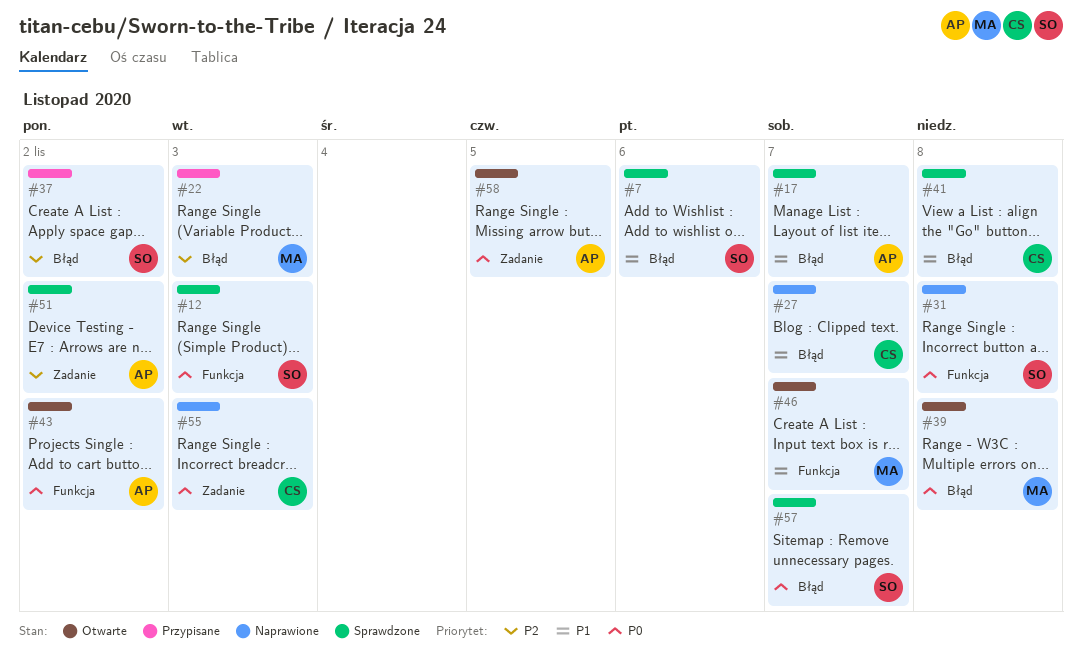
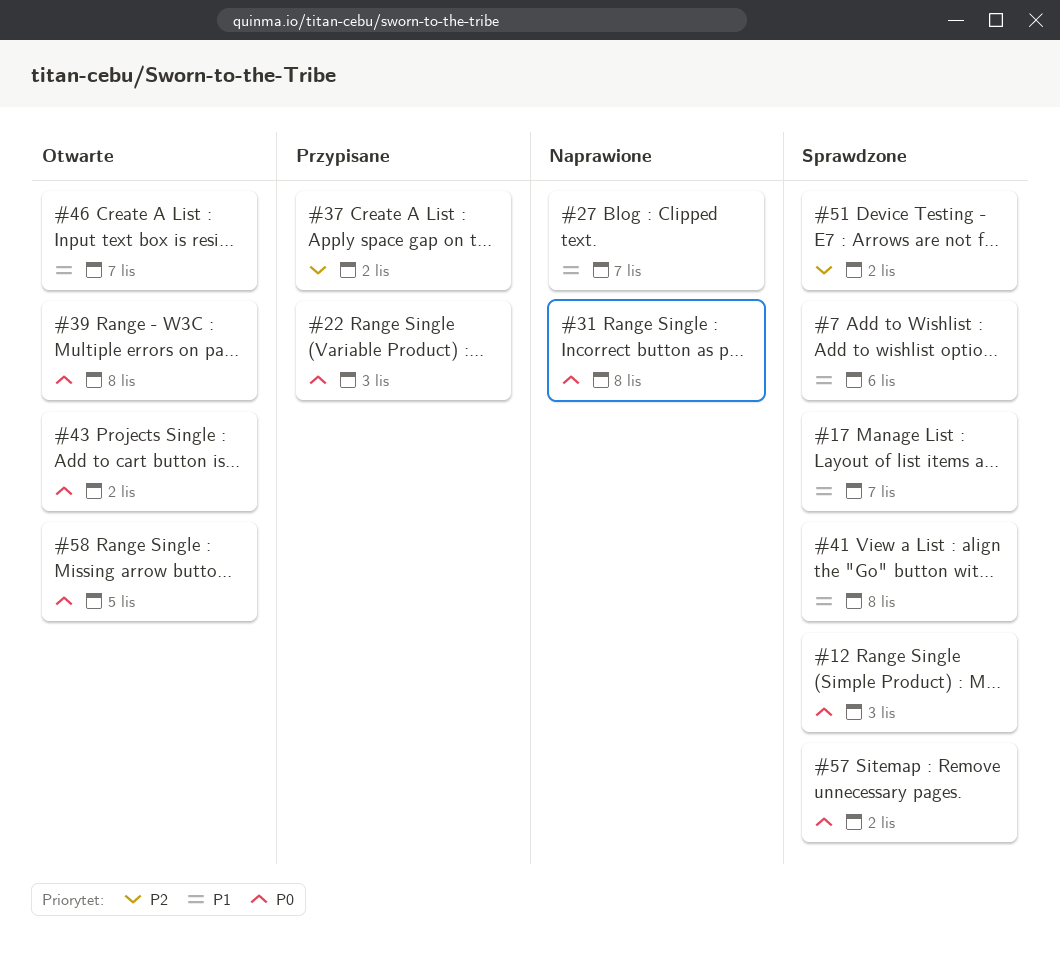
#22, priority: P2 -> P0
#55: present -> none
#57, due: Nov 7 -> Nov 2

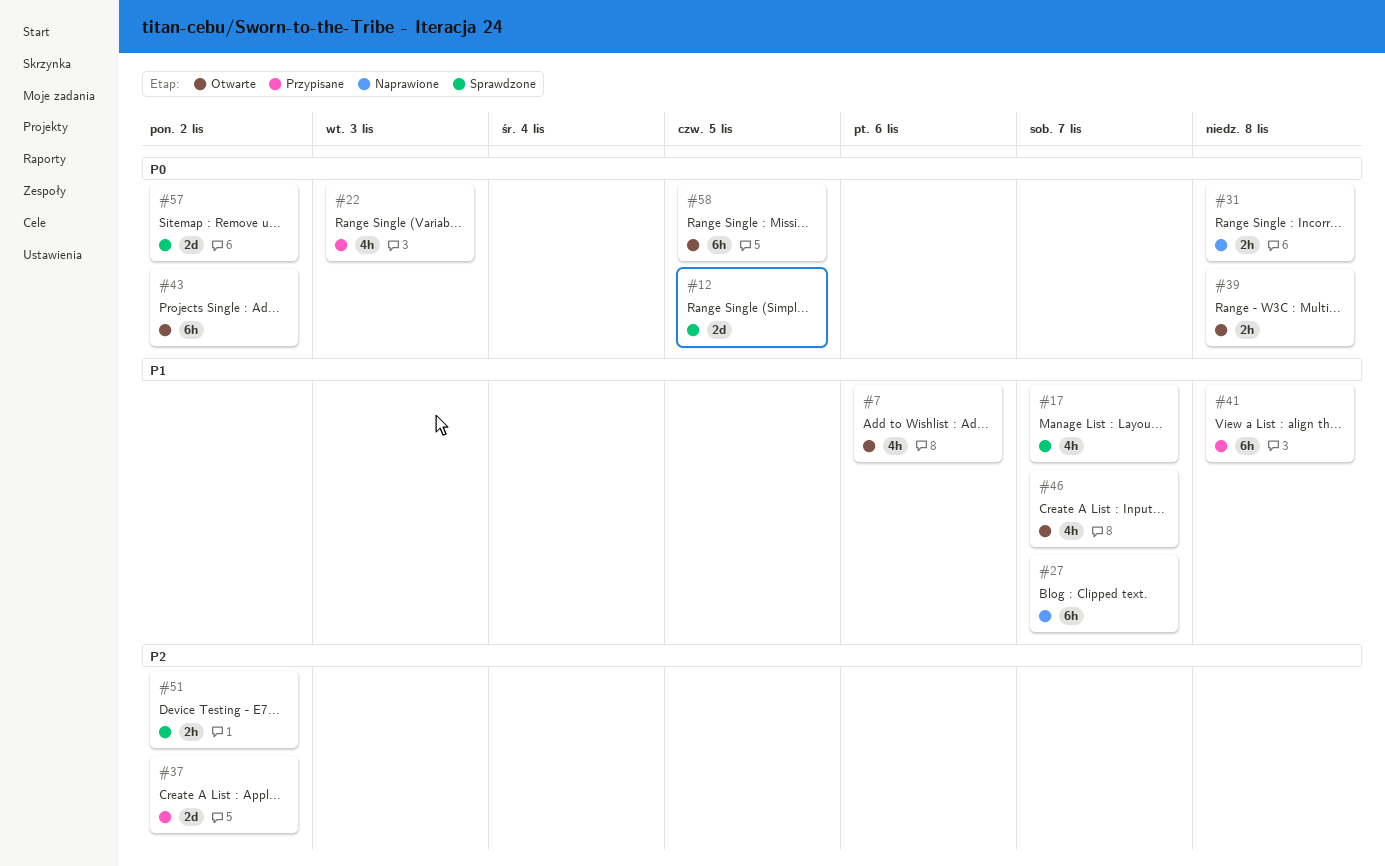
#7, status: Sprawdzone -> Otwarte
#12, due: Nov 3 -> Nov 5
#41, status: Sprawdzone -> Przypisane

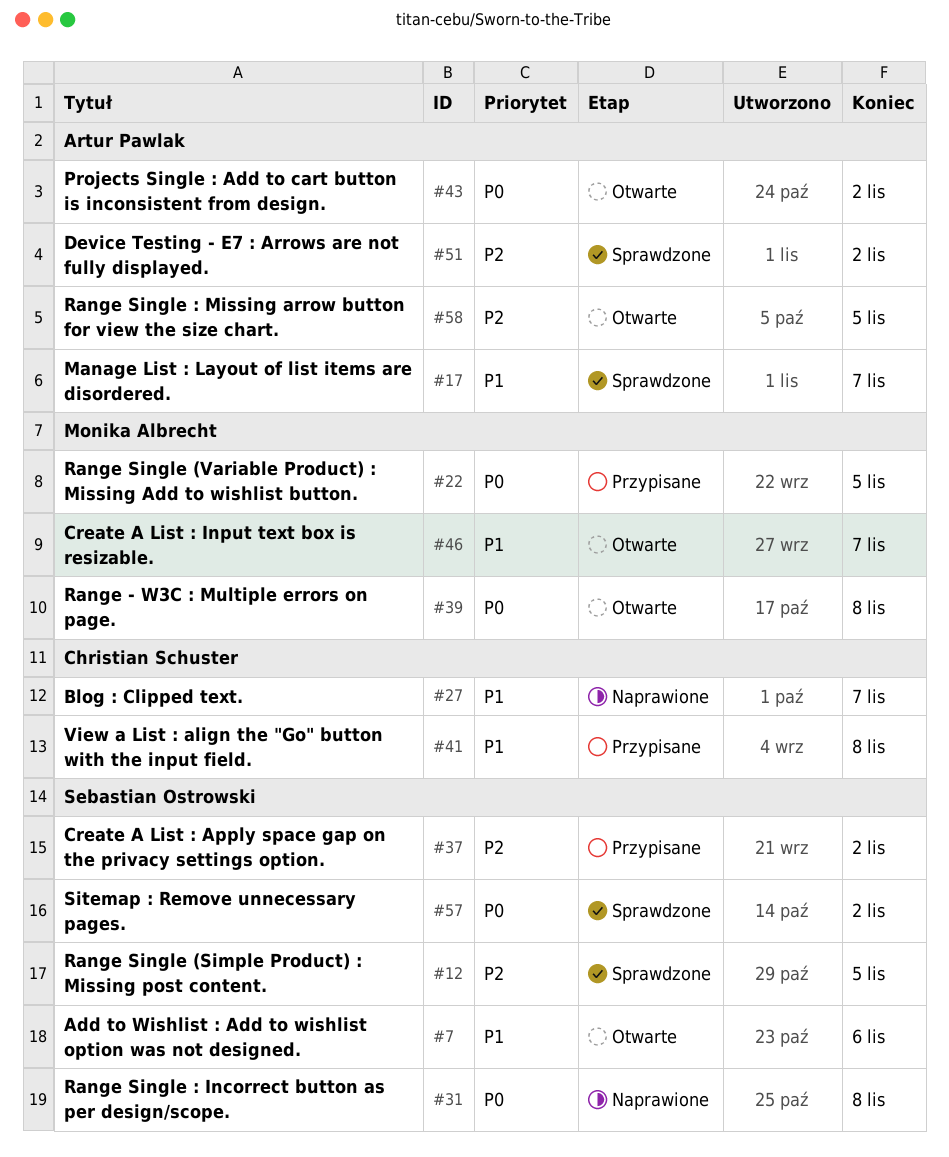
#12, priority: P0 -> P2
#22, due: Nov 3 -> Nov 5
#58, priority: P0 -> P2

